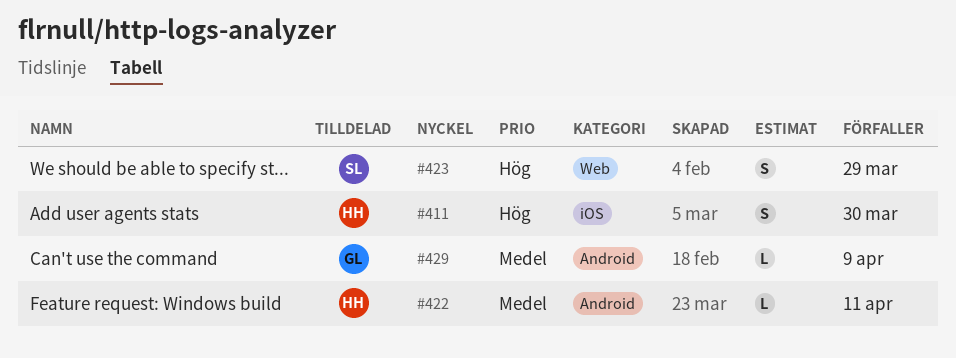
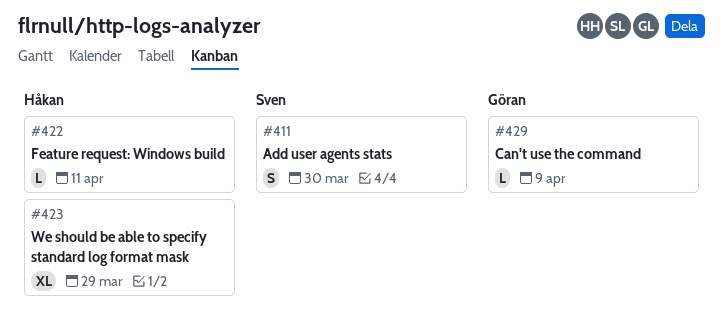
#411, owner: Håkan -> Sven
#423, owner: Sven -> Håkan
#423, estimate: S -> XL

